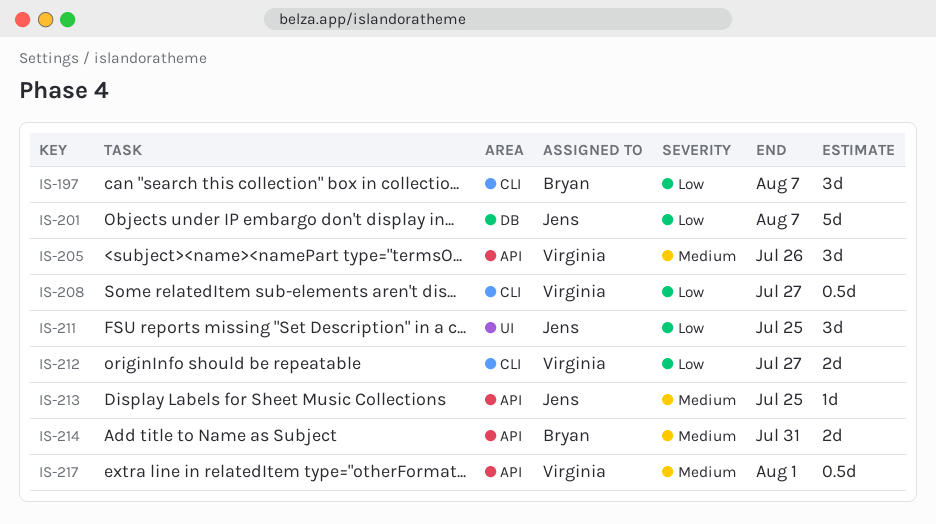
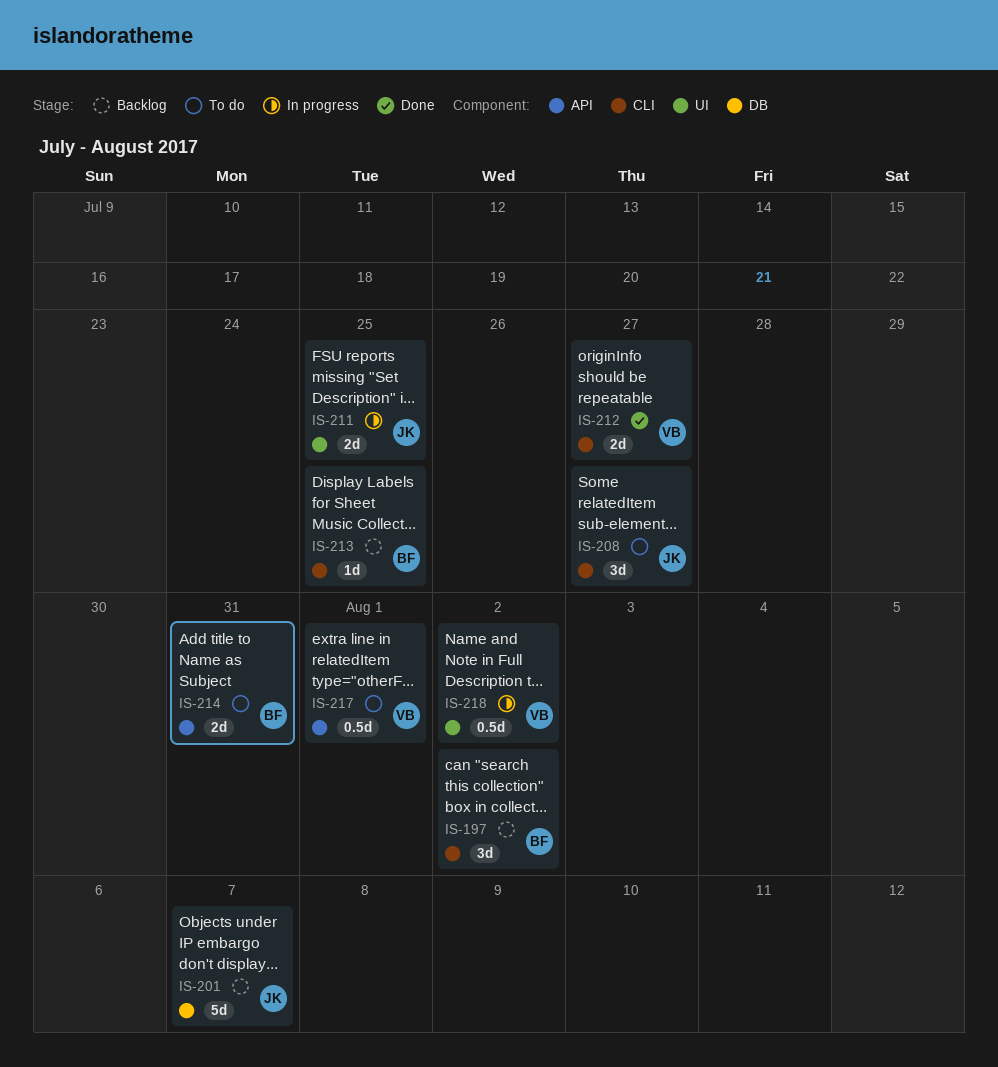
IS-197, due: Aug 7 -> Aug 2
IS-205: present -> none
IS-208, owner: Virginia -> Jens
IS-208, estimate: 0.5d -> 3d
IS-211, estimate: 3d -> 2d
IS-213, owner: Jens -> Bryan
IS-213, label: API -> CLI
IS-218: none -> present

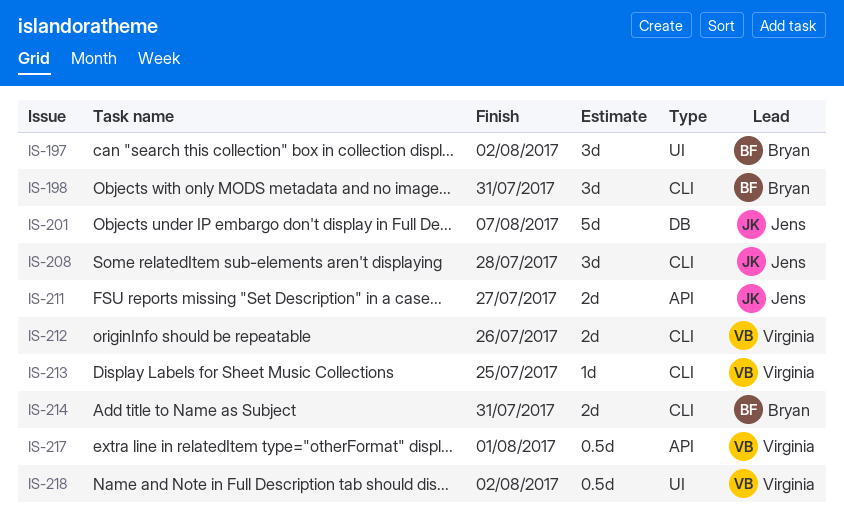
IS-197, label: CLI -> UI
IS-198: none -> present
IS-208, due: Jul 27 -> Jul 28
IS-211, label: UI -> API
IS-211, due: Jul 25 -> Jul 27
IS-212, due: Jul 27 -> Jul 26
IS-213, owner: Bryan -> Virginia
IS-214, label: API -> CLI

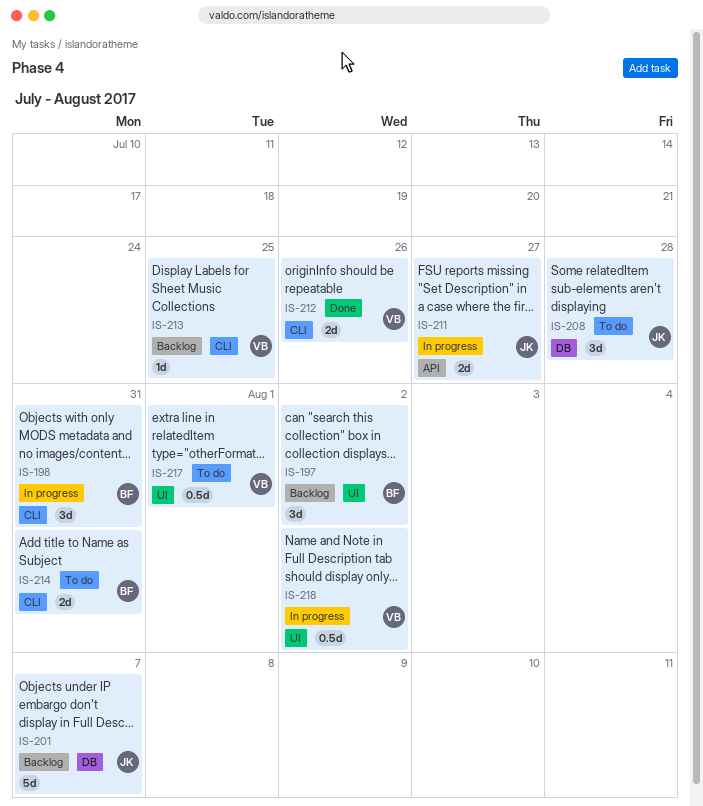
IS-208, label: CLI -> DB
IS-217, label: API -> UI

